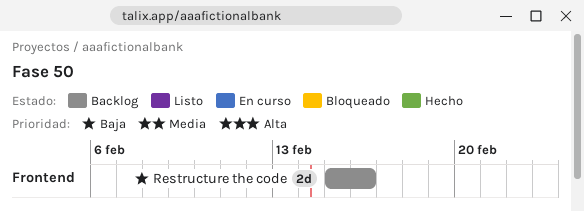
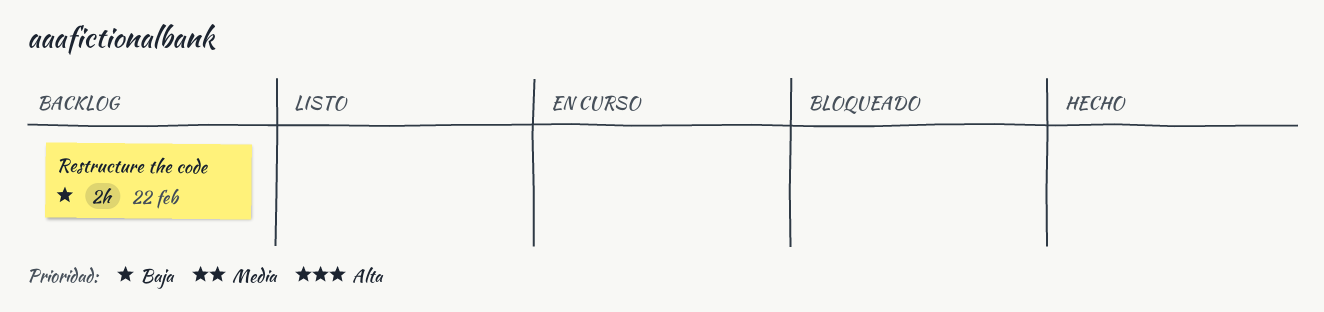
Restructure the code, estimate: 2d -> 2h
Restructure the code, due: Feb 16 -> Feb 22

